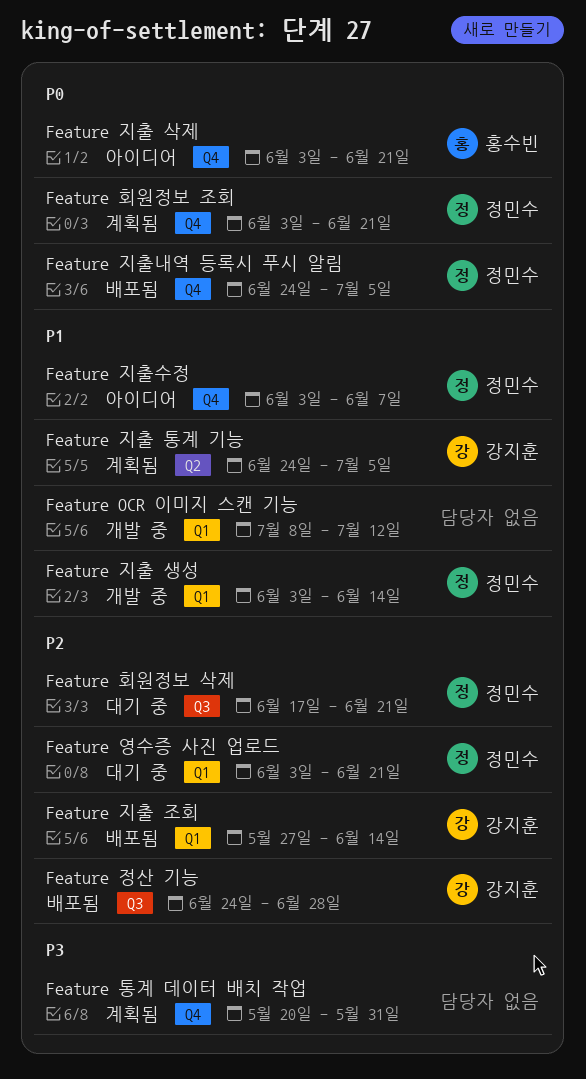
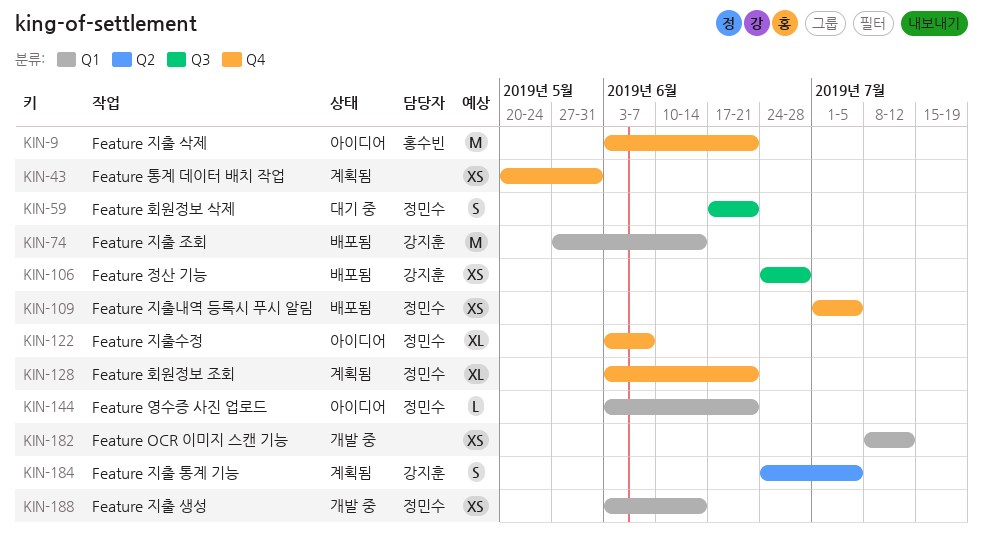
Feature 영수증 사진 업로드, status: 대기 중 -> 아이디어
Feature 지출내역 등록시 푸시 알림, start: Jun 24 -> Jul 1

